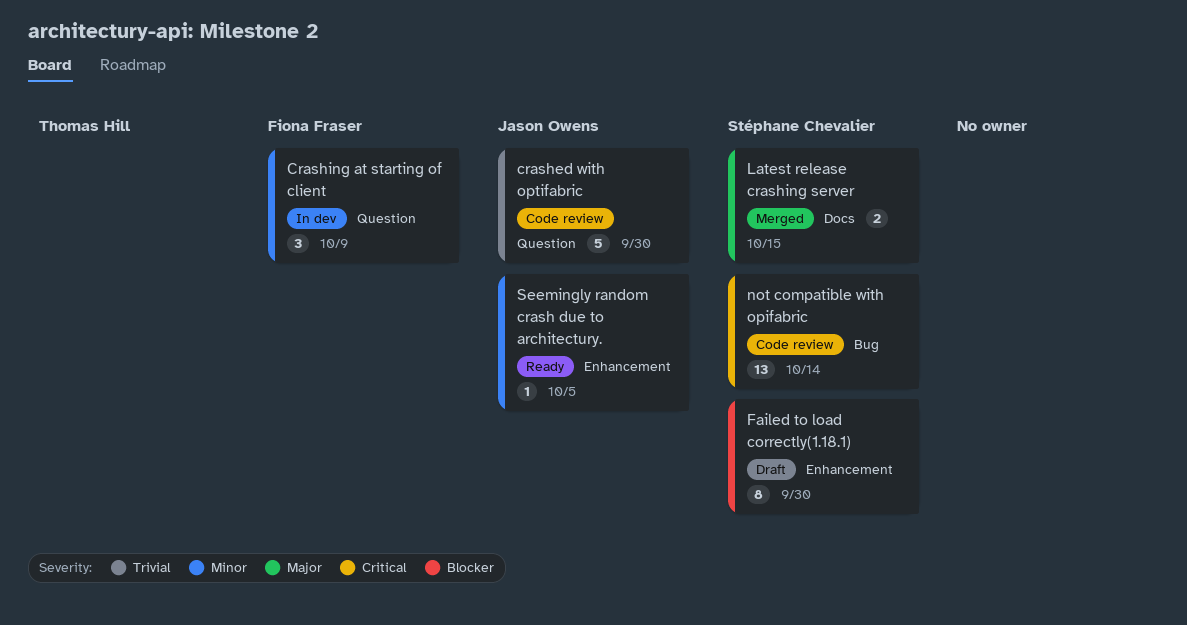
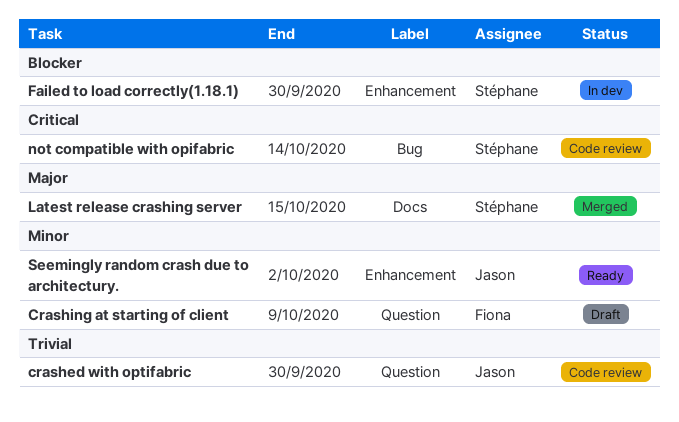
Crashing at starting of client, status: In dev -> Draft
Failed to load correctly(1.18.1), status: Draft -> In dev
Seemingly random crash due to architectury., due: Oct 5 -> Oct 2

